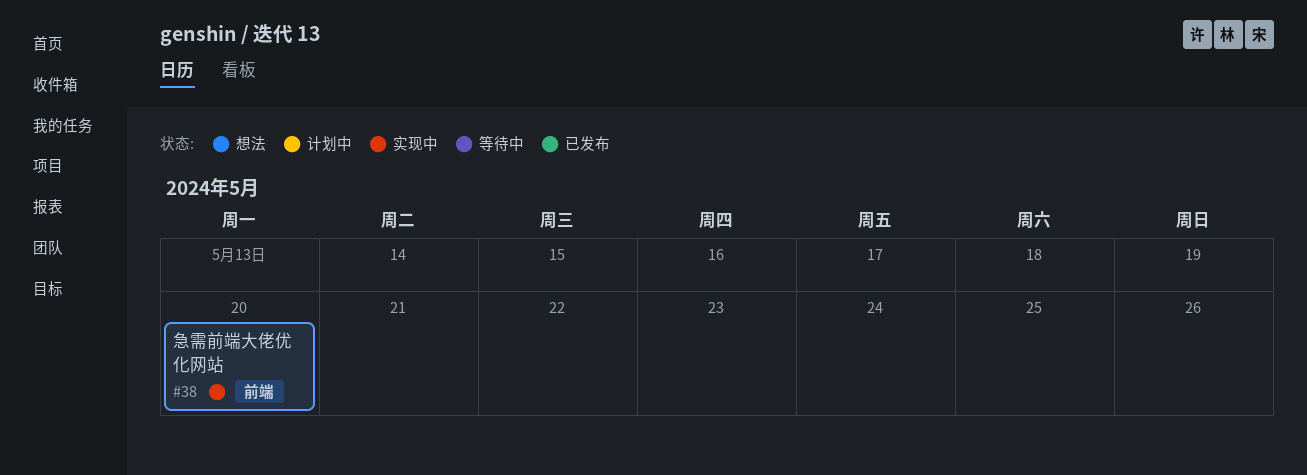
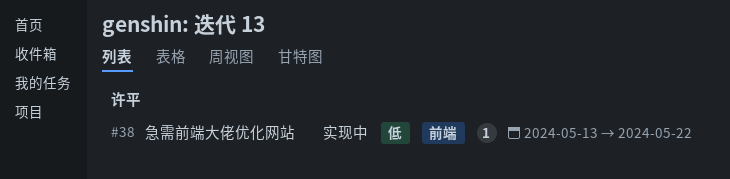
#38, due: May 20 -> May 22

